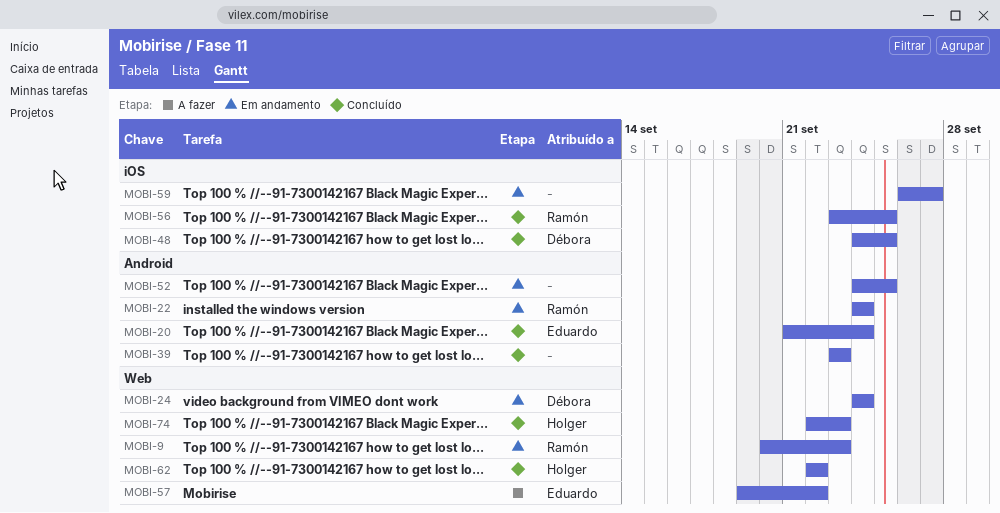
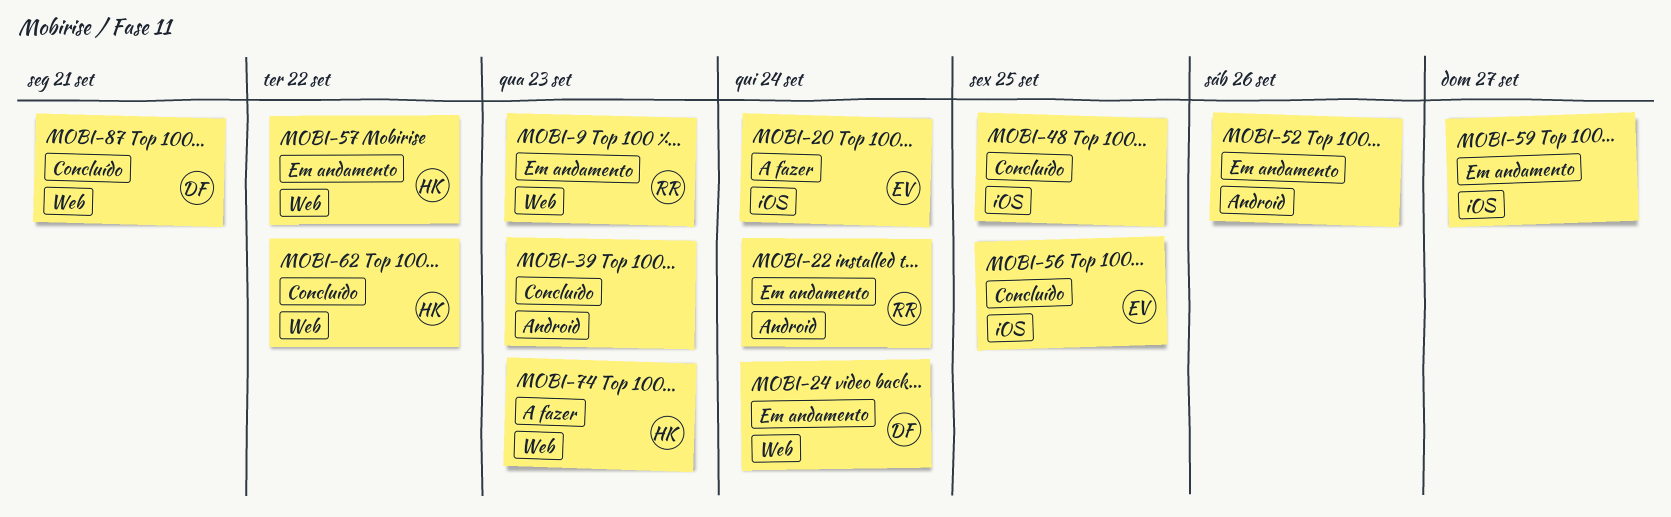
MOBI-20, status: Concluído -> A fazer
MOBI-20, label: Android -> iOS
MOBI-48, owner: Débora -> none
MOBI-52, due: Sep 25 -> Sep 26
MOBI-56, owner: Ramón -> Eduardo
MOBI-57, status: A fazer -> Em andamento
MOBI-57, owner: Eduardo -> Holger
MOBI-74, status: Concluído -> A fazer
MOBI-87: none -> present

